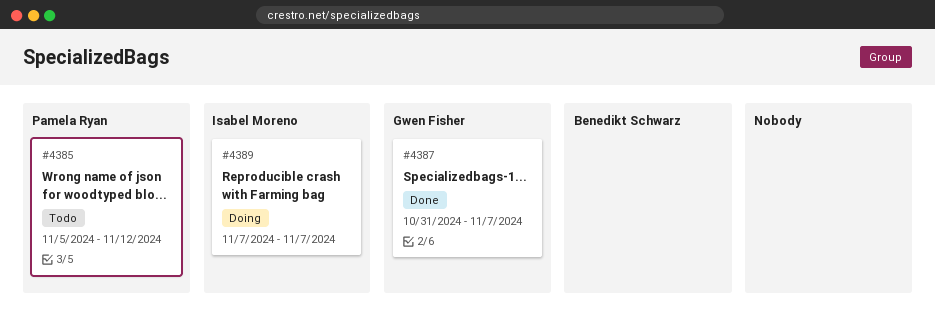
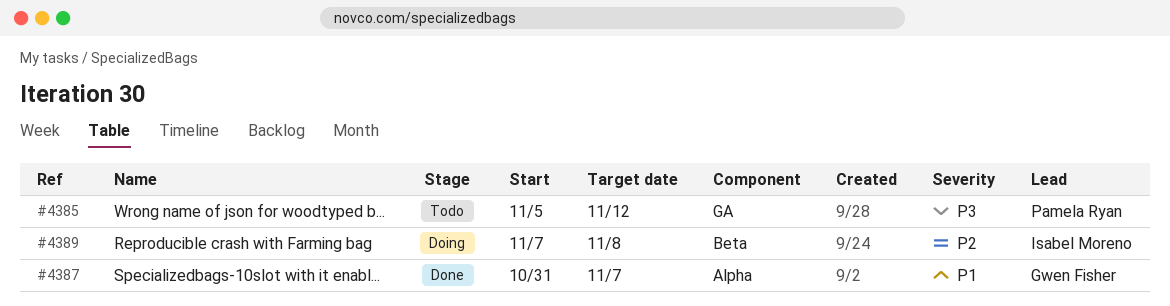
#4389, due: Nov 7 -> Nov 8

